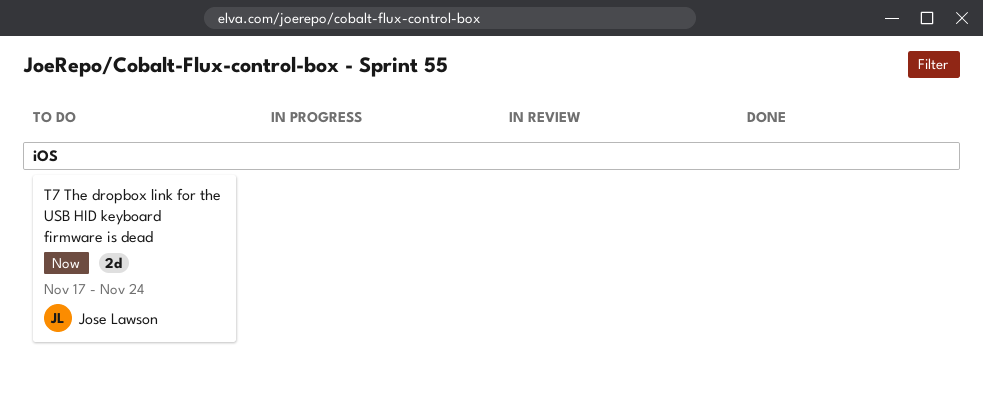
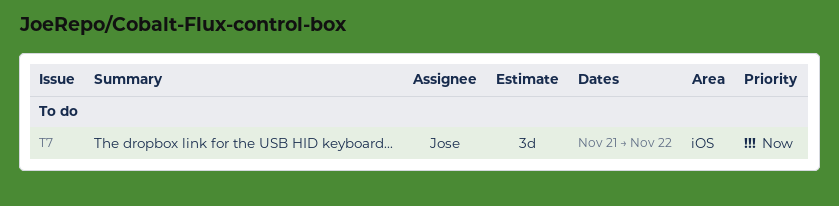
T7, estimate: 2d -> 3d
T7, start: Nov 17 -> Nov 21
T7, due: Nov 24 -> Nov 22

